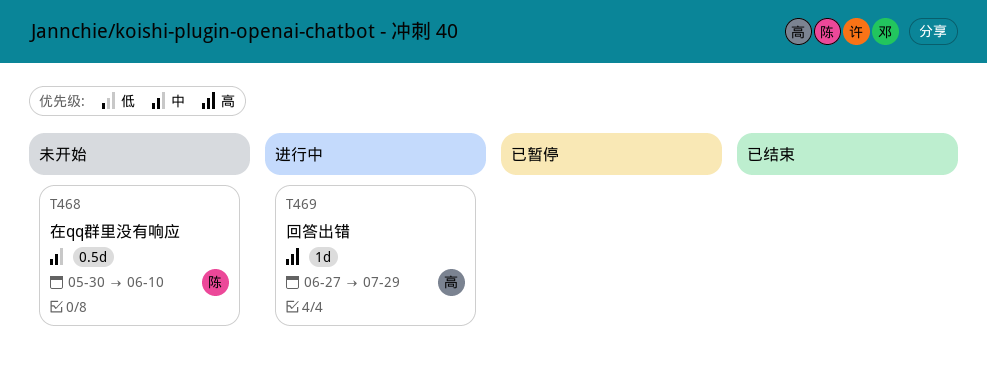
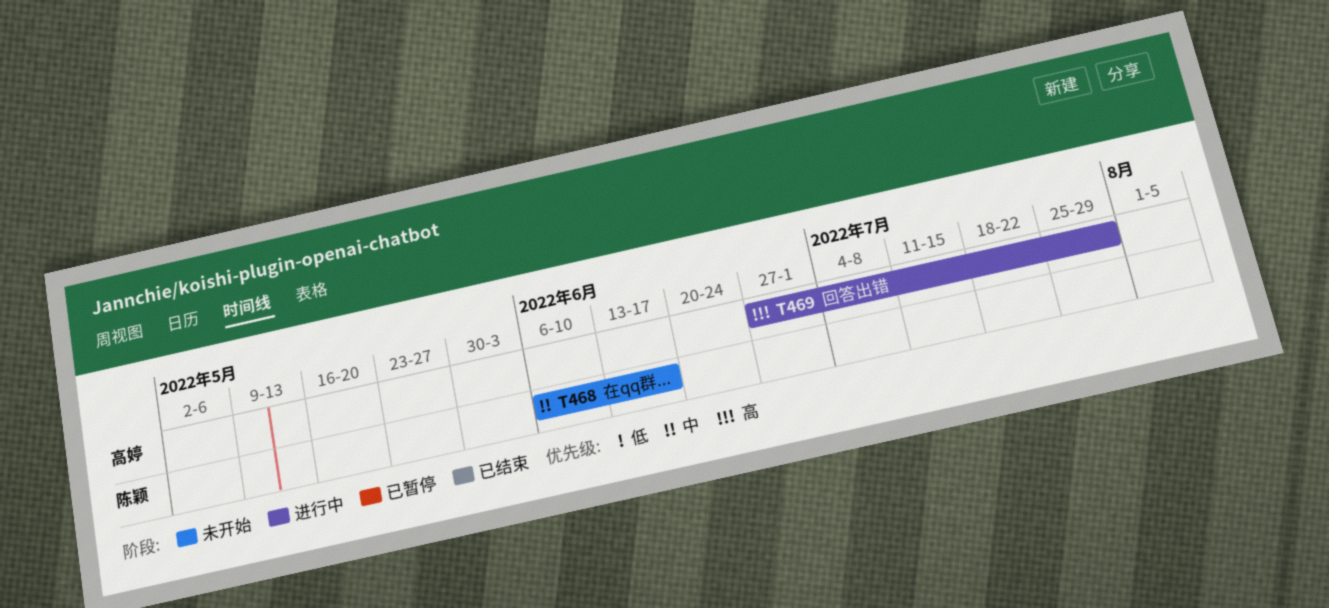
T468, start: May 30 -> Jun 6
T468, due: Jun 10 -> Jun 17

